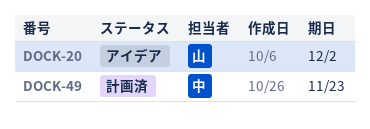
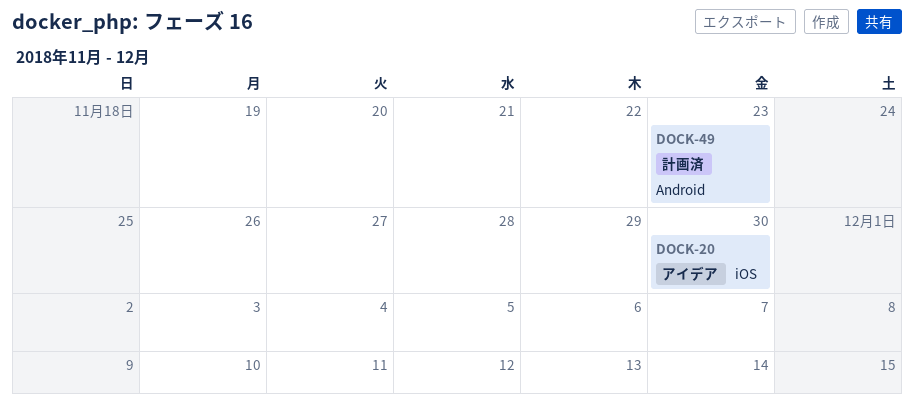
DOCK-20, due: Dec 2 -> Nov 30

